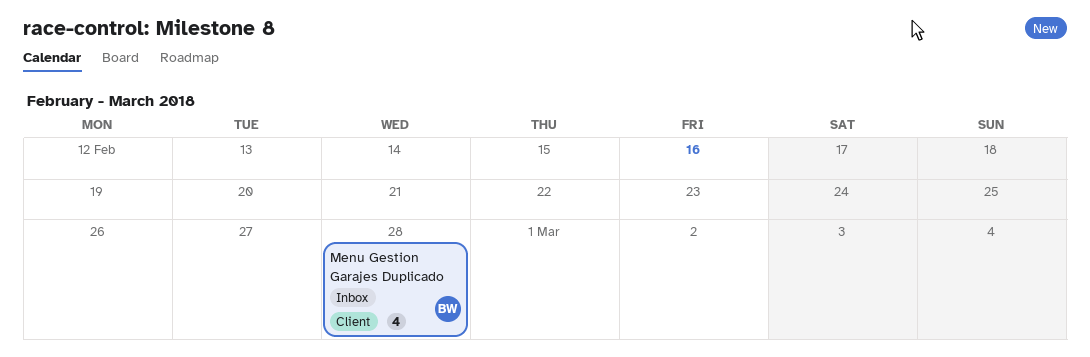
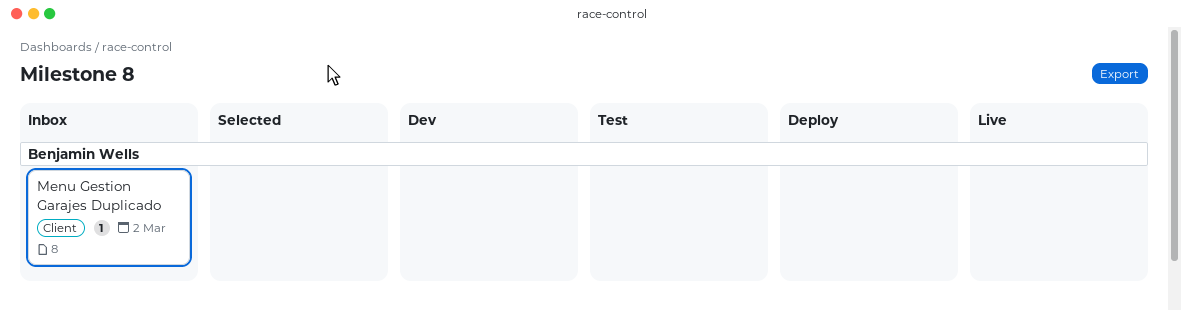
Menu Gestion Garajes Duplicado, estimate: 4 -> 1
Menu Gestion Garajes Duplicado, due: Feb 28 -> Mar 2

